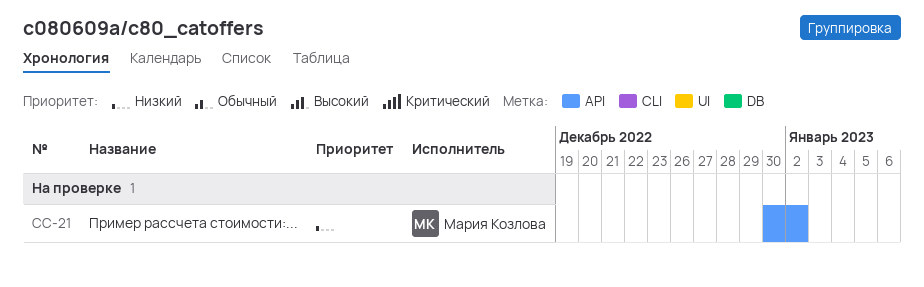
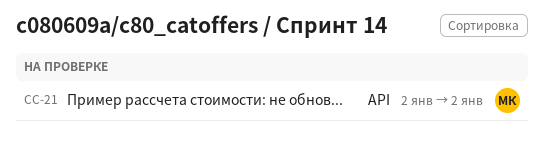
CC-21, start: Dec 30 -> Jan 2

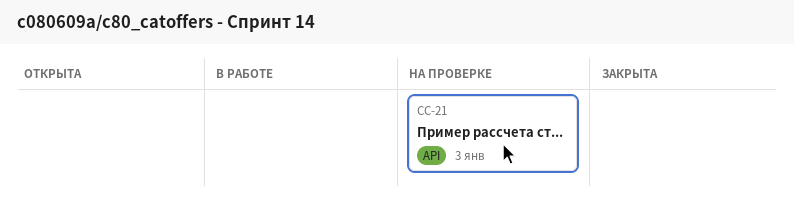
CC-21, due: Jan 2 -> Jan 3

